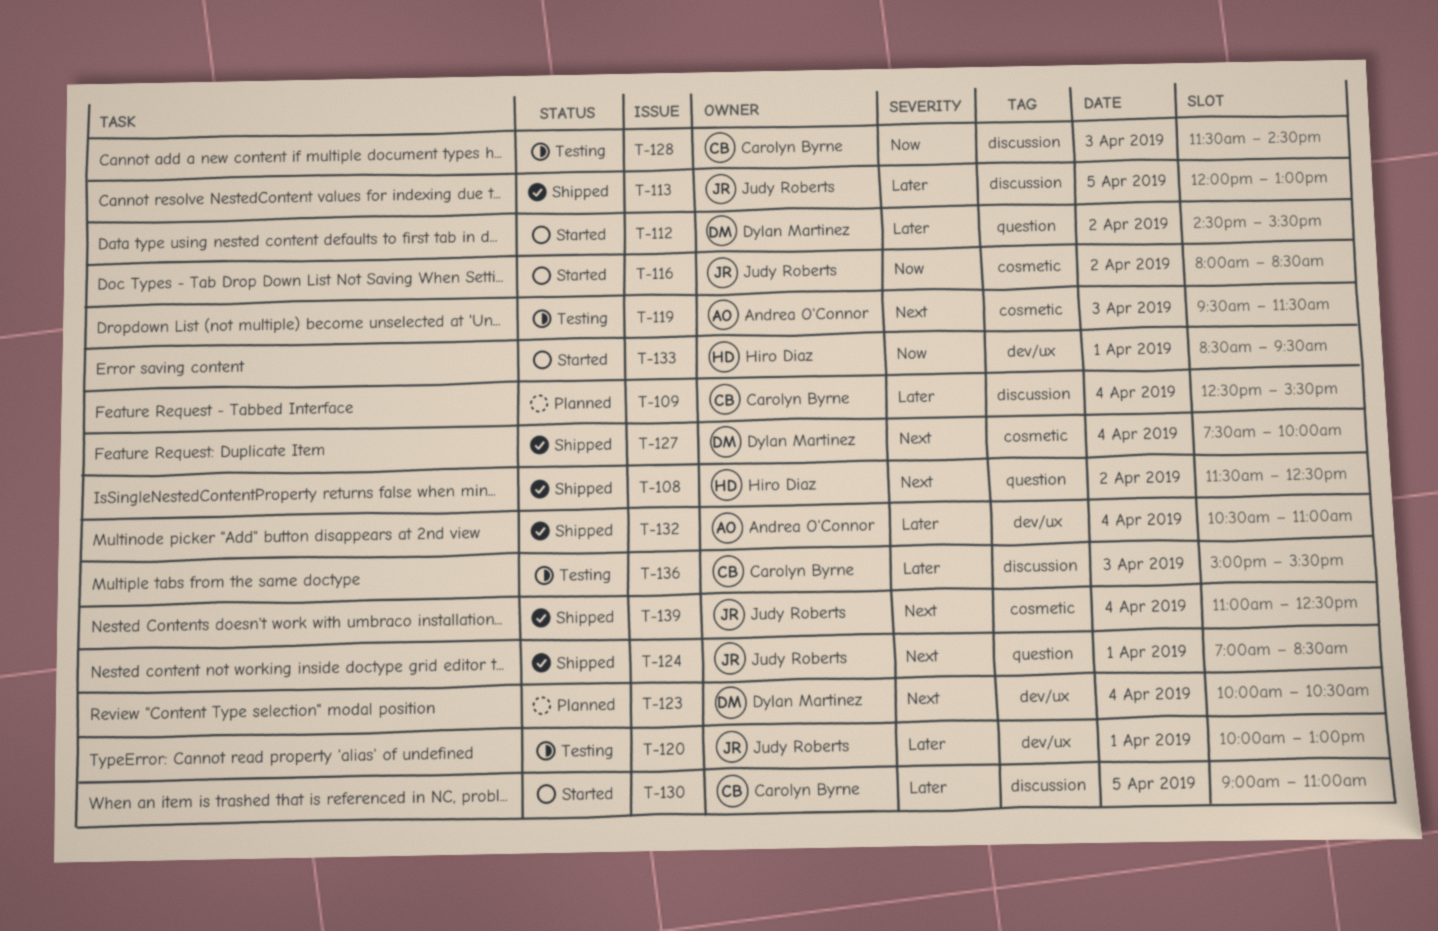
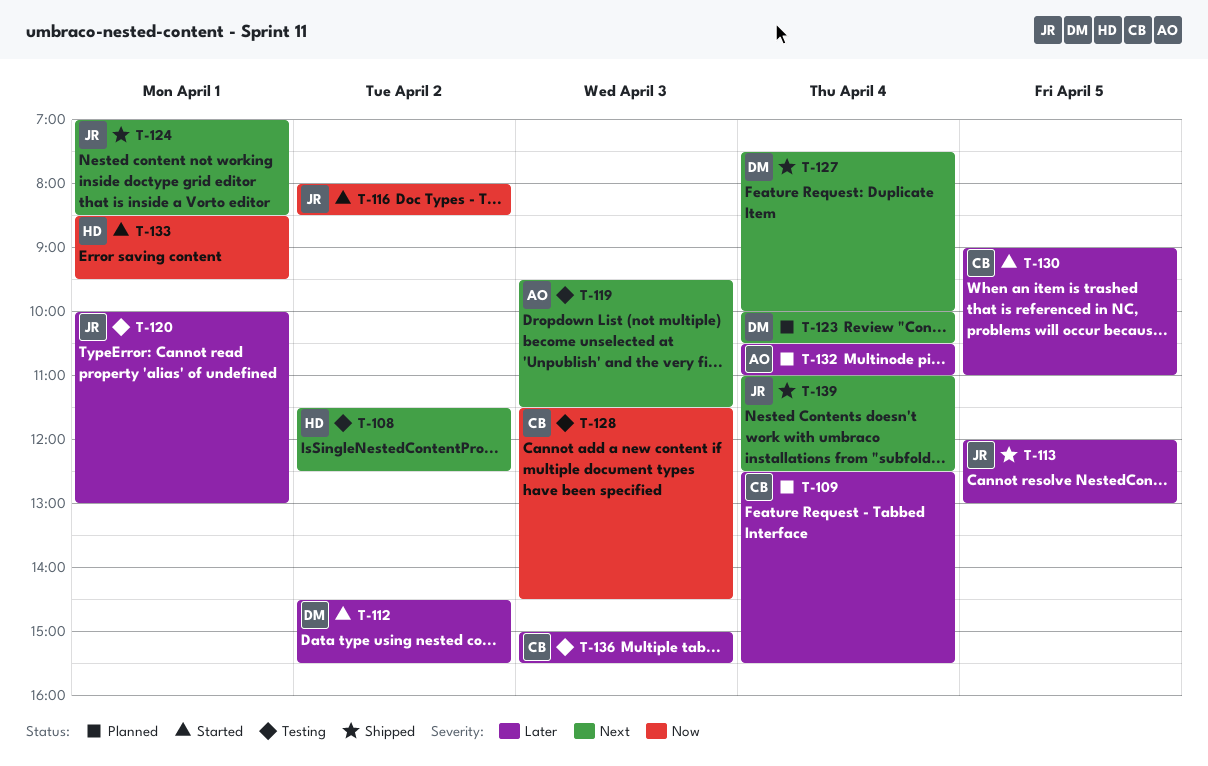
T-108, status: Shipped -> Testing
T-132, status: Shipped -> Planned

